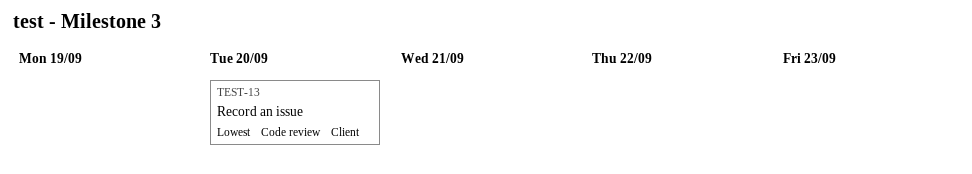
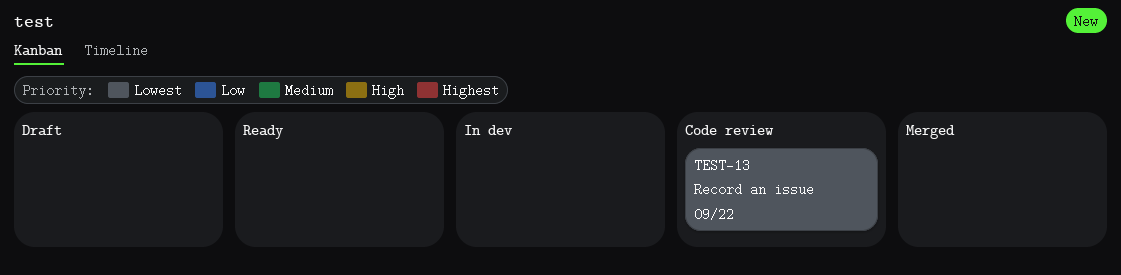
TEST-13, due: Sep 20 -> Sep 22

